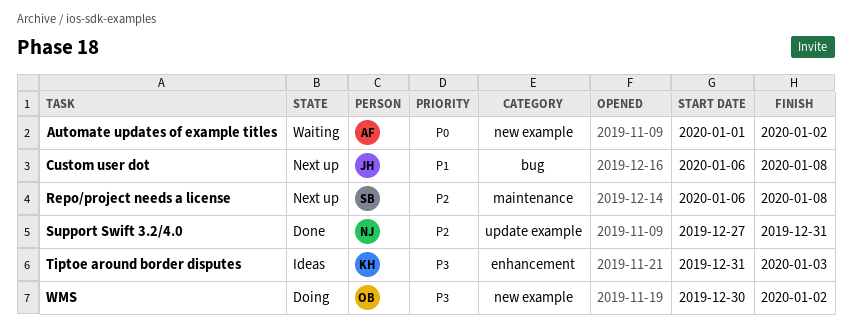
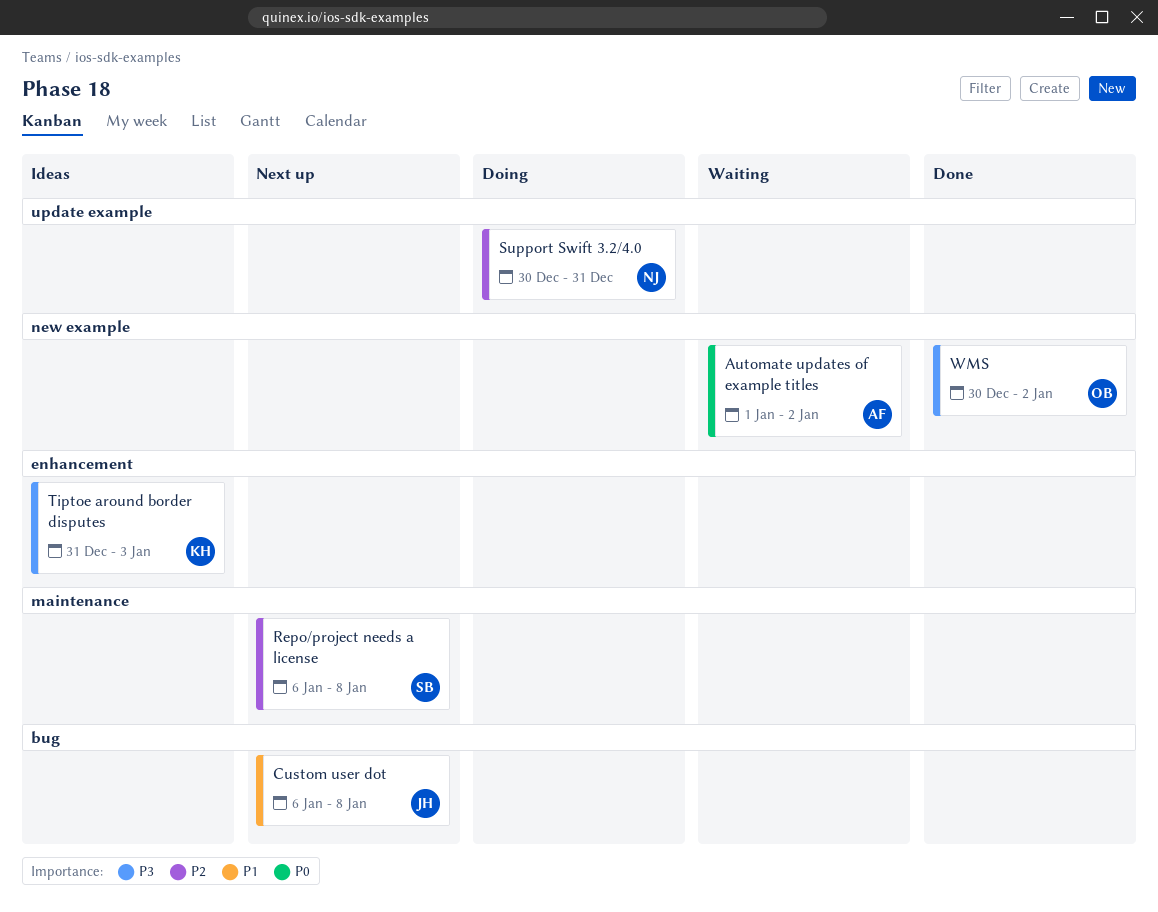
Support Swift 3.2/4.0, status: Done -> Doing
Support Swift 3.2/4.0, start: Dec 27 -> Dec 30
WMS, status: Doing -> Done

